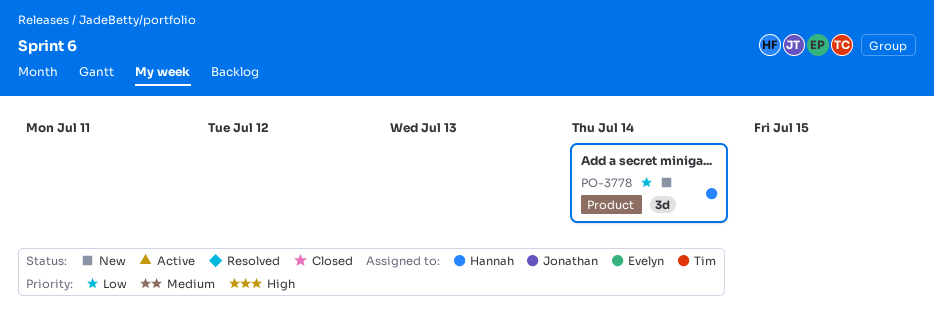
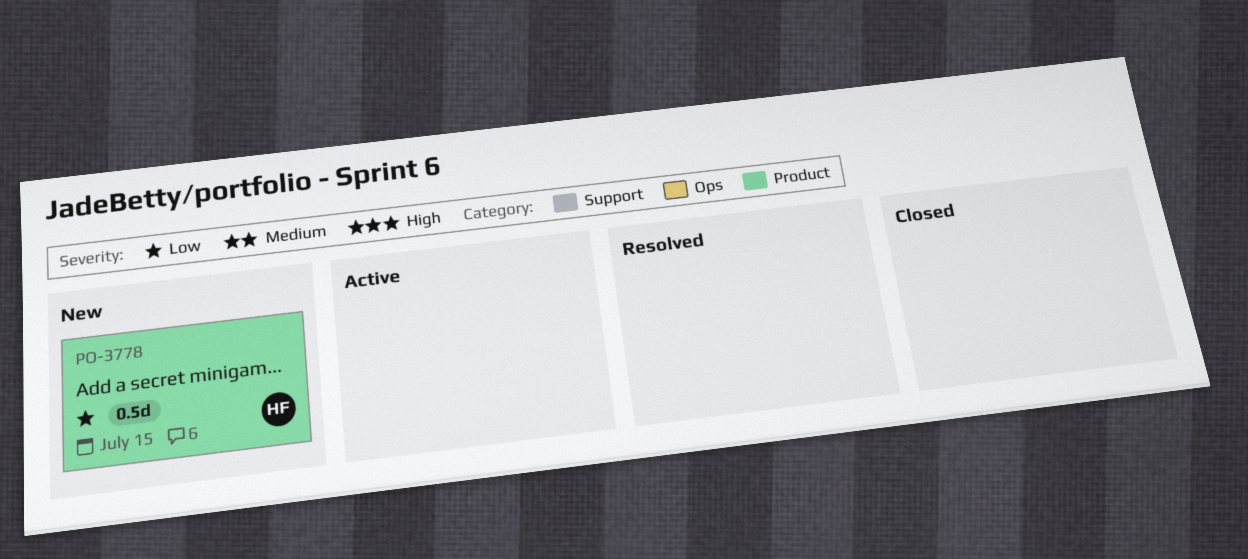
PO-3778, estimate: 3d -> 0.5d
PO-3778, due: Jul 14 -> Jul 15

